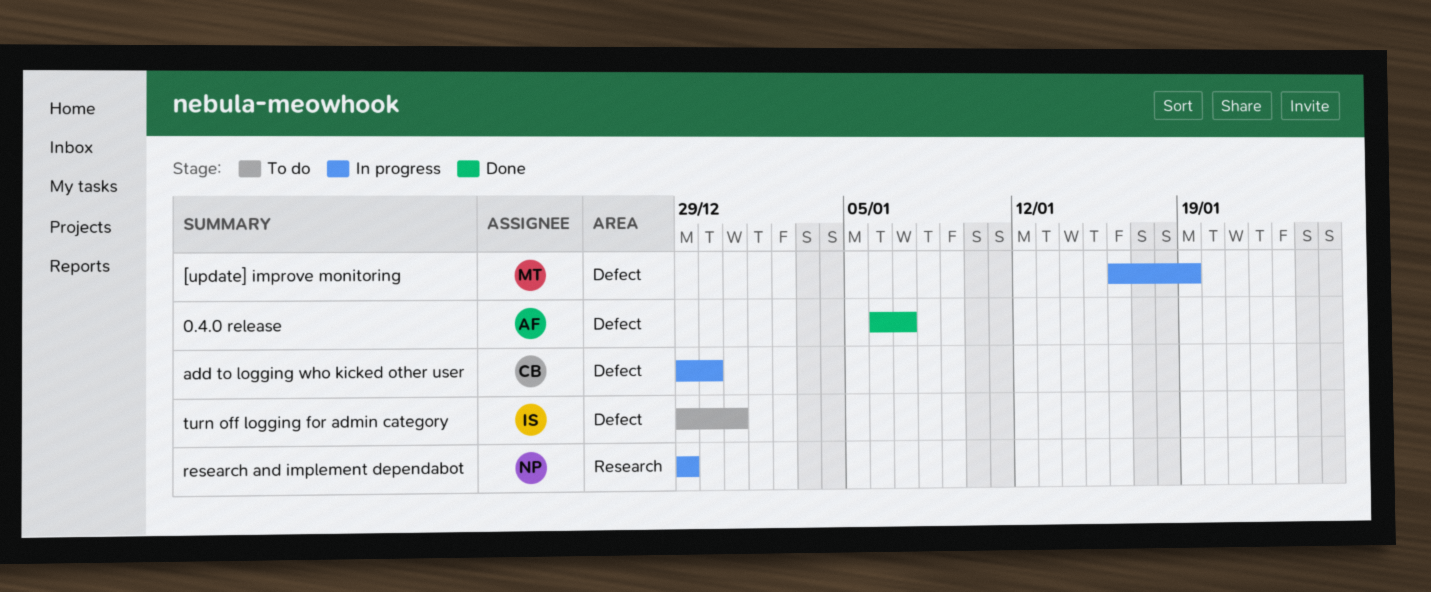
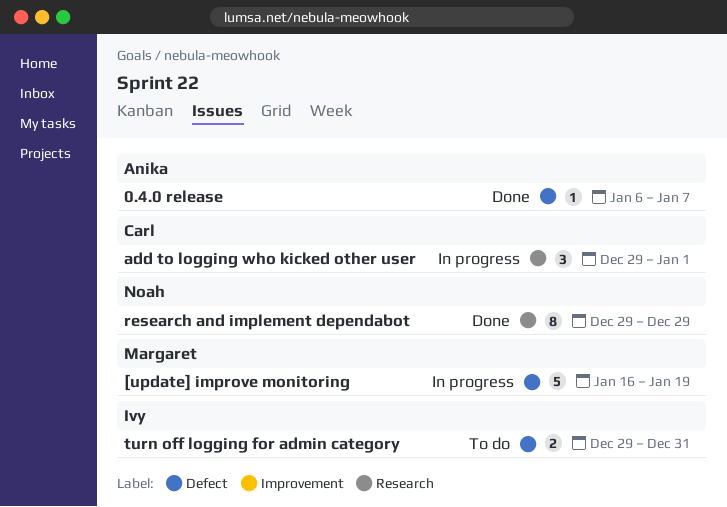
add to logging who kicked other user, label: Defect -> Research
add to logging who kicked other user, due: Dec 30 -> Jan 1
research and implement dependabot, status: In progress -> Done

